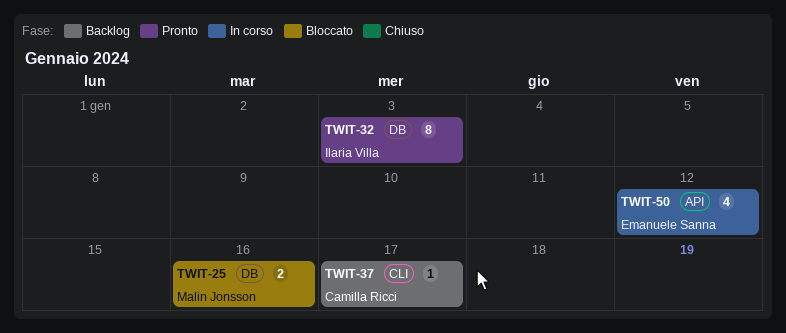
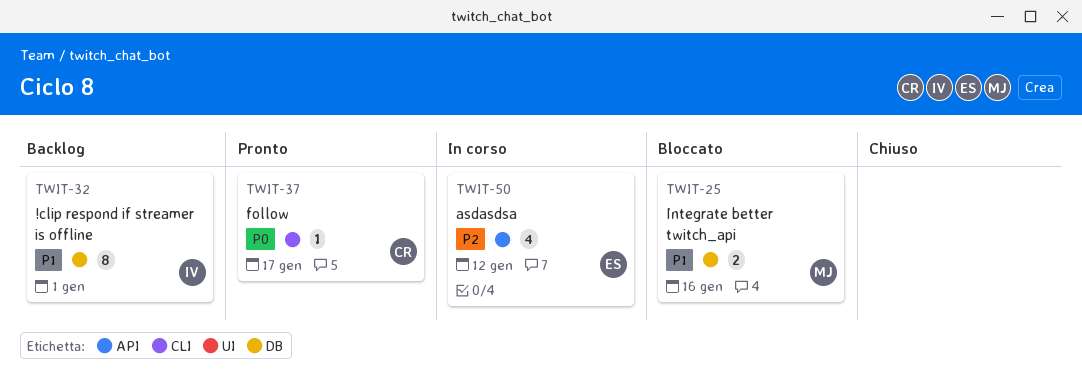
TWIT-32, status: Pronto -> Backlog
TWIT-32, due: Jan 3 -> Jan 1
TWIT-37, status: Backlog -> Pronto

